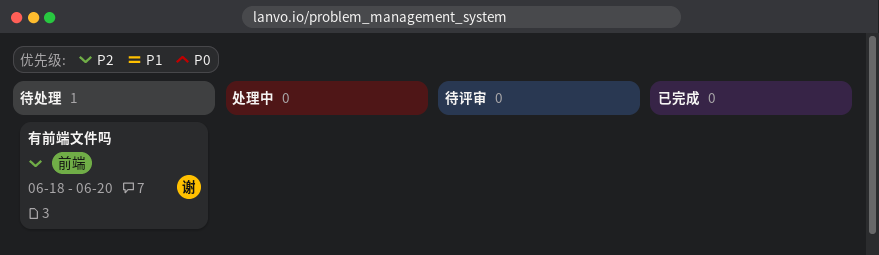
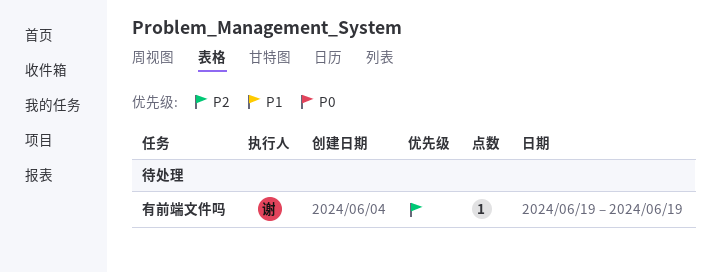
有前端文件吗, start: Jun 18 -> Jun 19
有前端文件吗, due: Jun 20 -> Jun 19

